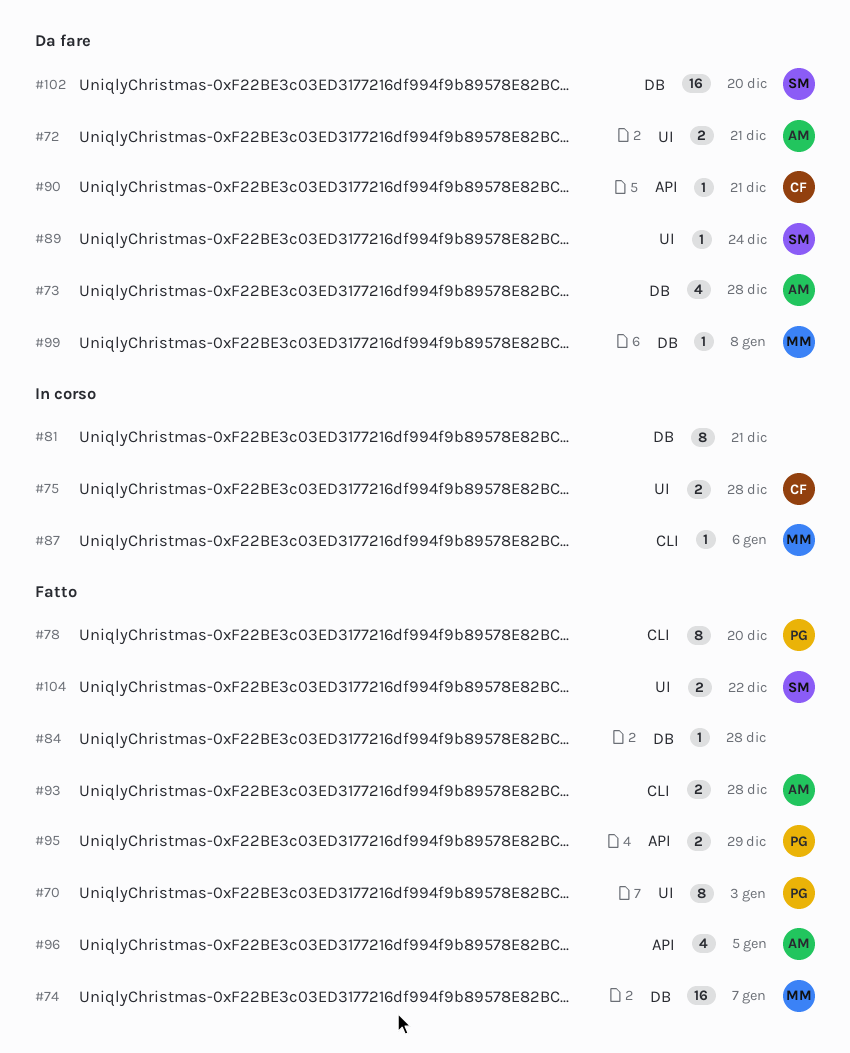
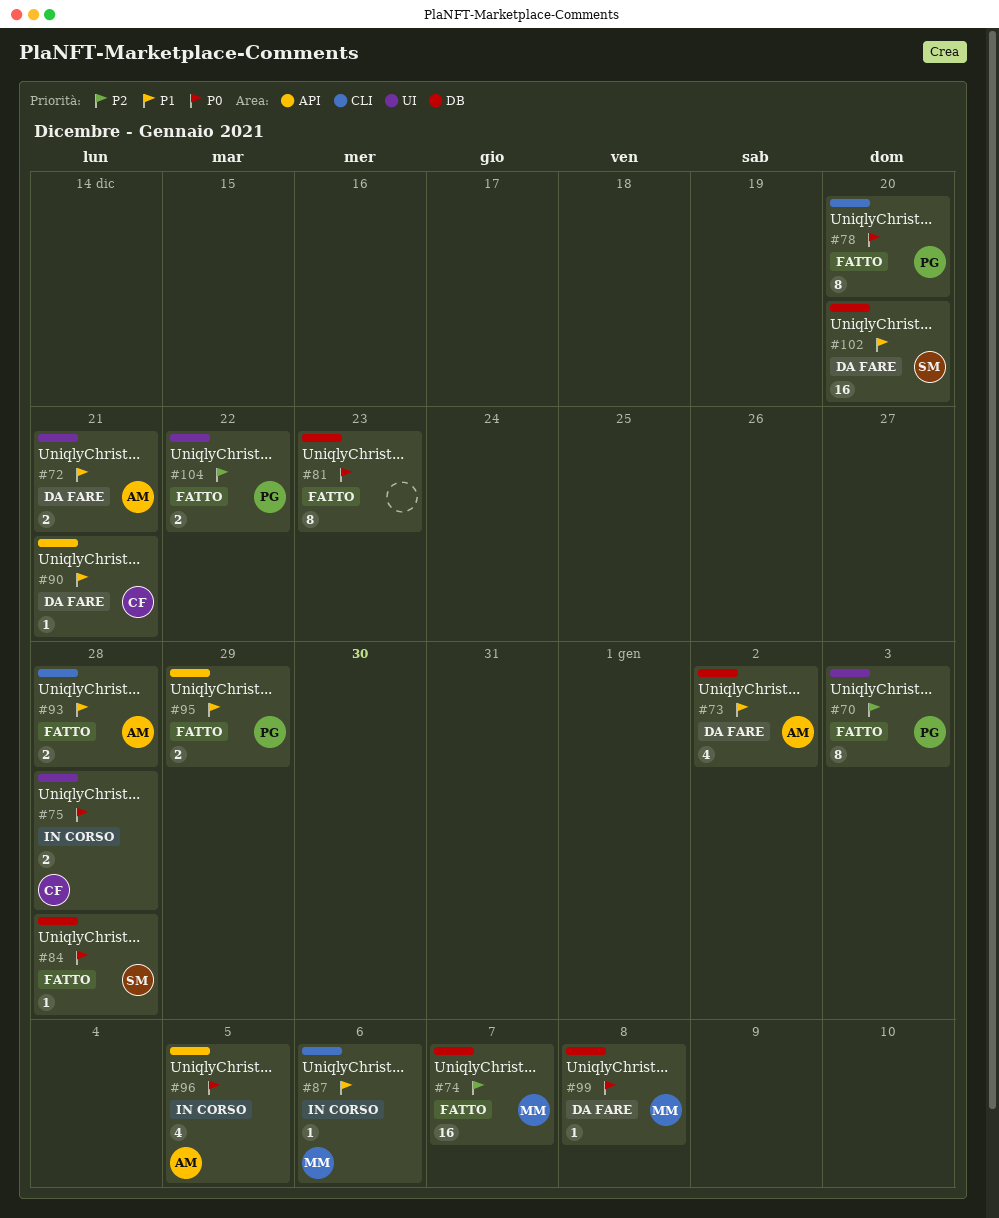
#73, due: Dec 28 -> Jan 2
#81, status: In corso -> Fatto
#81, due: Dec 21 -> Dec 23
#84, owner: none -> SM
#89: present -> none
#96, status: Fatto -> In corso
#104, owner: SM -> PG

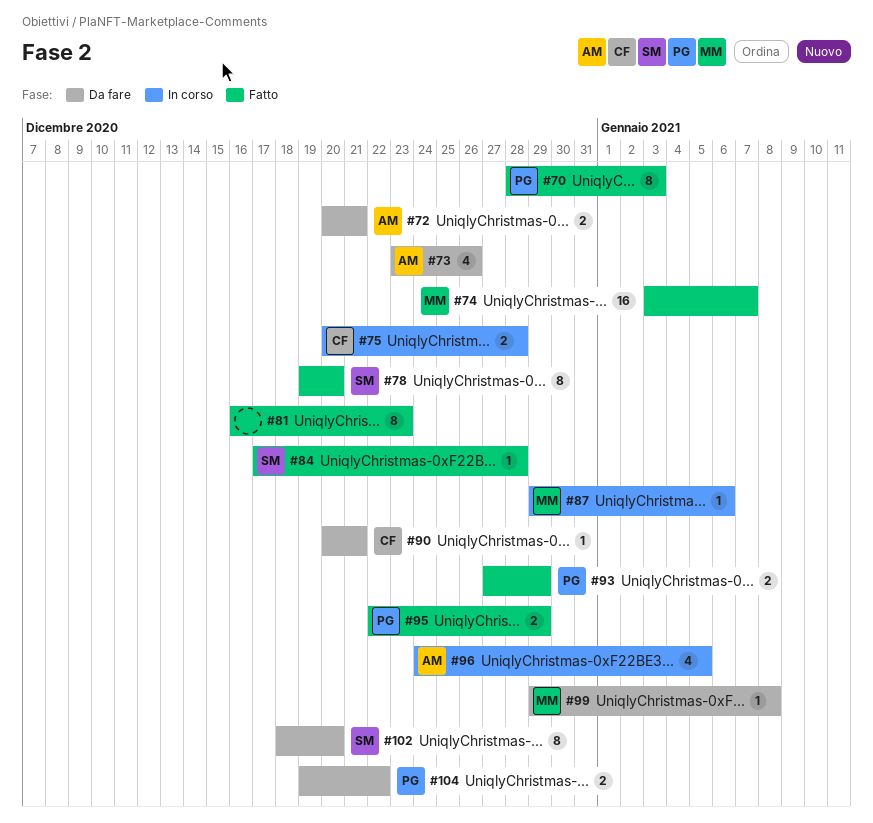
#73, due: Jan 2 -> Dec 26
#78, owner: PG -> SM
#93, owner: AM -> PG
#93, due: Dec 28 -> Dec 29
#102, estimate: 16 -> 8
#104, status: Fatto -> Da fare

